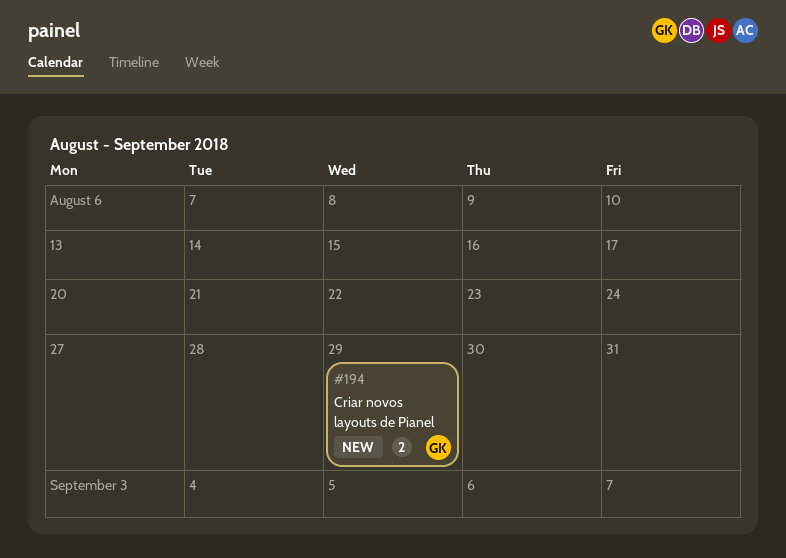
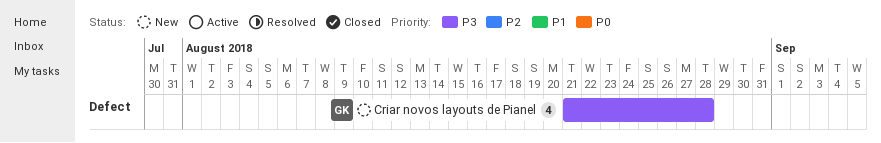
Criar novos layouts de Pianel, estimate: 2 -> 4
Criar novos layouts de Pianel, due: Aug 29 -> Aug 28

